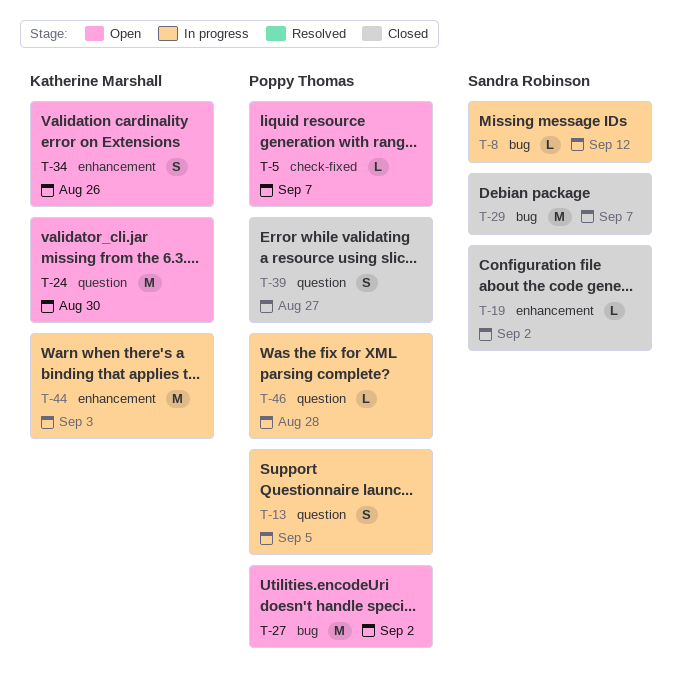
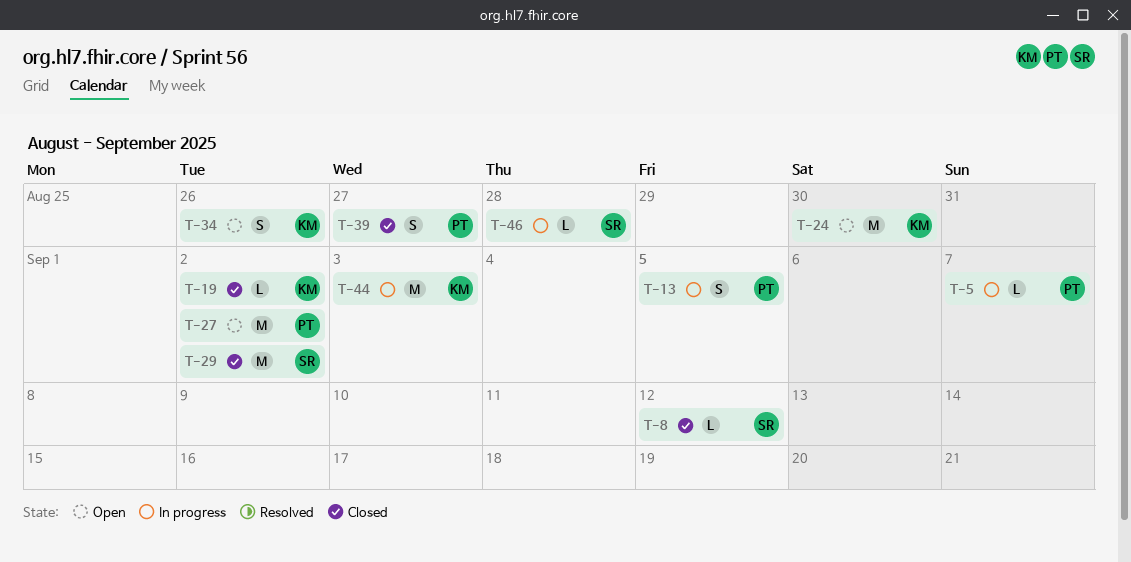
T-5, status: Open -> In progress
T-8, status: In progress -> Closed
T-19, owner: Sandra Robinson -> Katherine Marshall
T-29, due: Sep 7 -> Sep 2
T-46, owner: Poppy Thomas -> Sandra Robinson

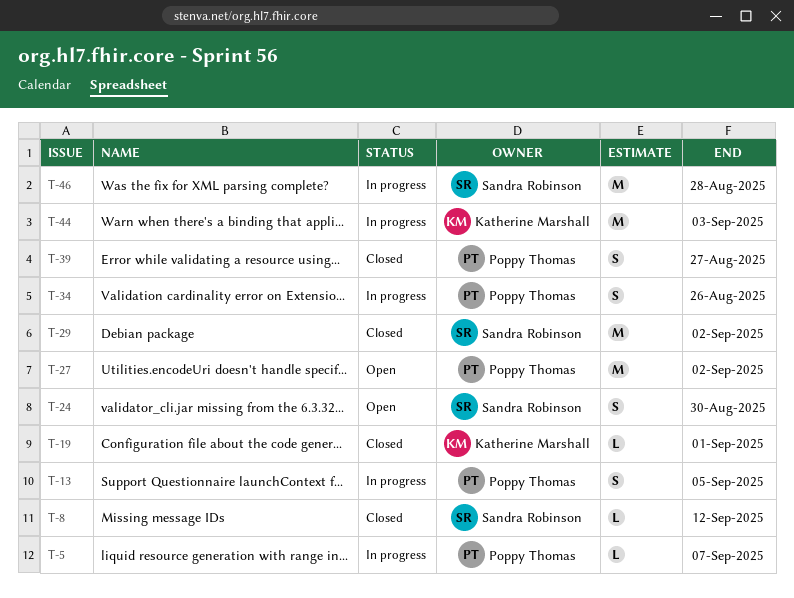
T-19, due: Sep 2 -> Sep 1
T-24, owner: Katherine Marshall -> Sandra Robinson
T-24, estimate: M -> S
T-34, status: Open -> In progress
T-34, owner: Katherine Marshall -> Poppy Thomas
T-46, estimate: L -> M

